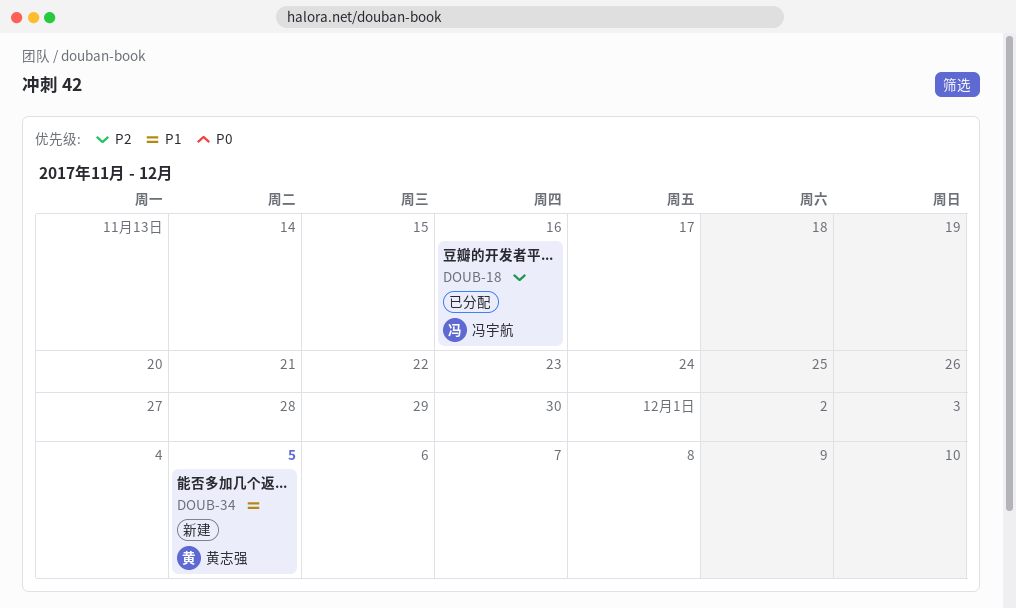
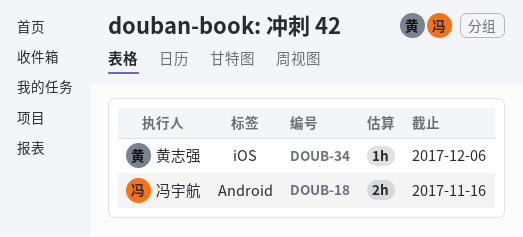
DOUB-34, due: Dec 5 -> Dec 6

